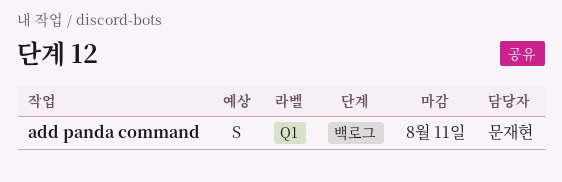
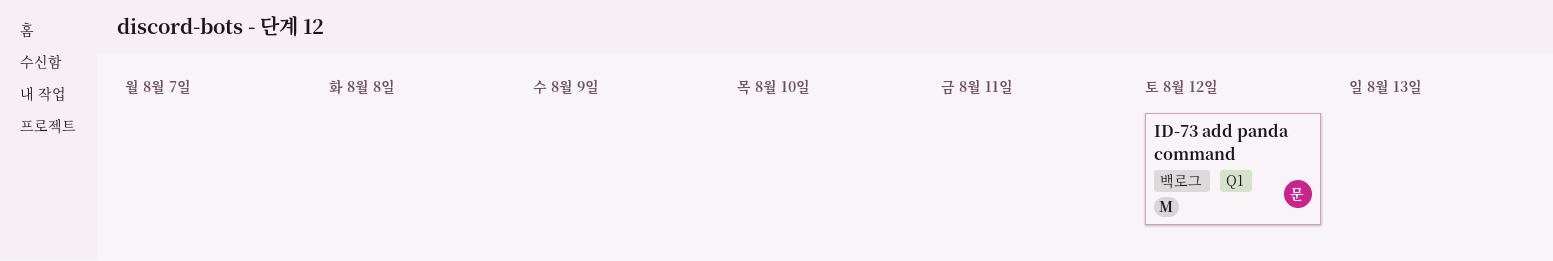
add panda command, estimate: S -> M
add panda command, due: Aug 11 -> Aug 12

